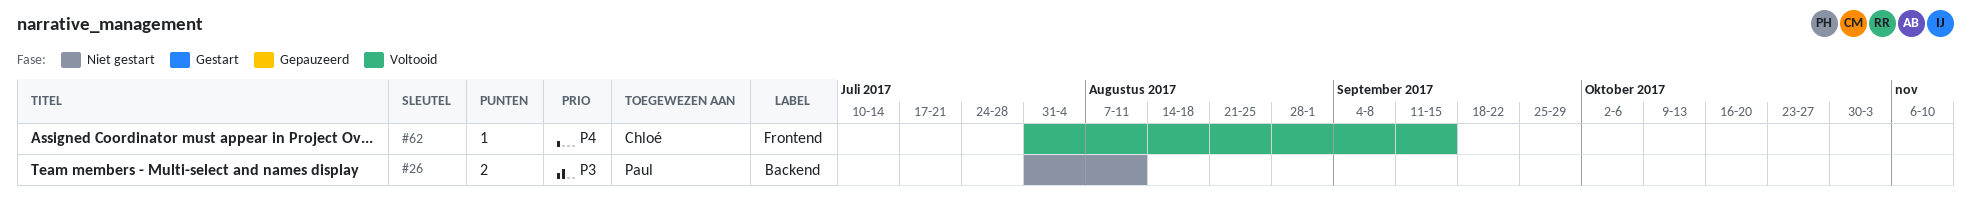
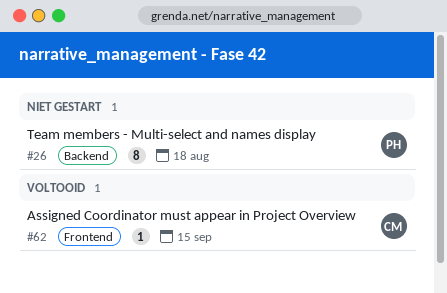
#26, estimate: 2 -> 8
#26, due: Aug 11 -> Aug 18

